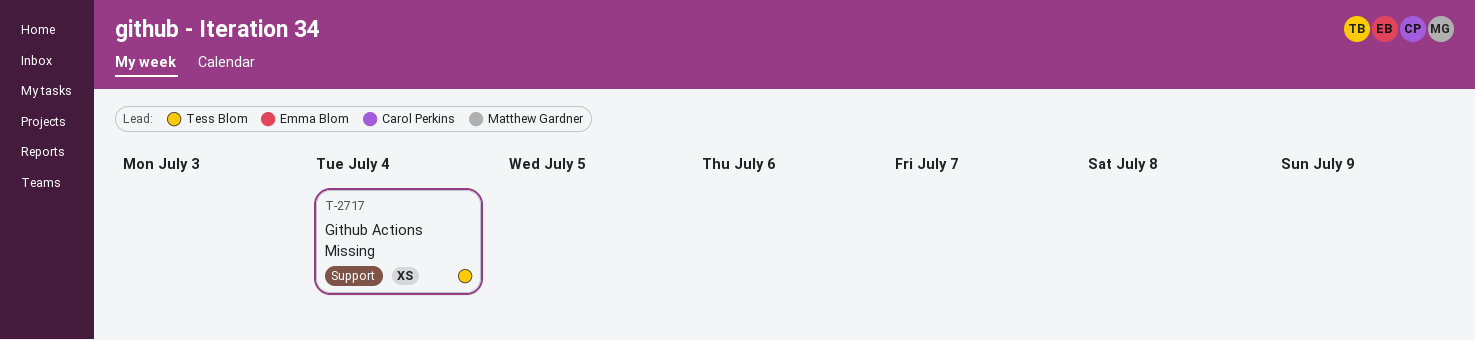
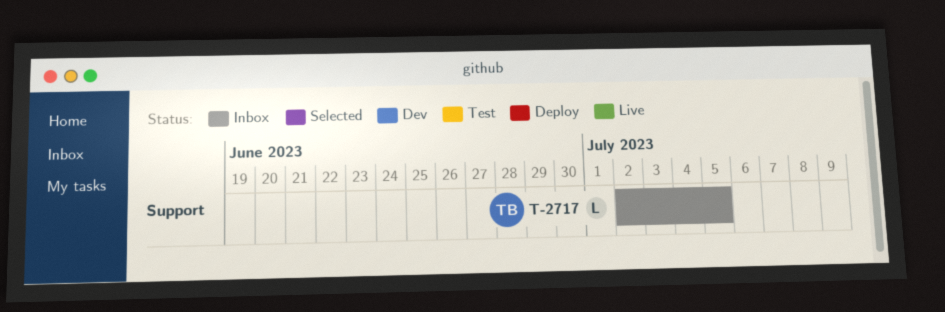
T-2717, estimate: XS -> L
T-2717, due: Jul 4 -> Jul 5

